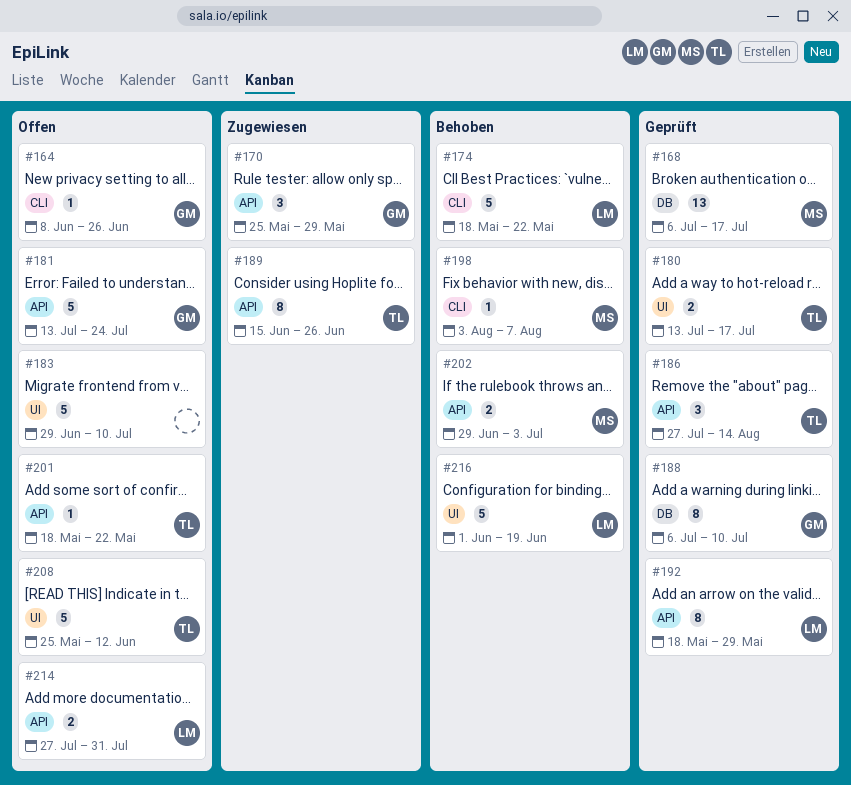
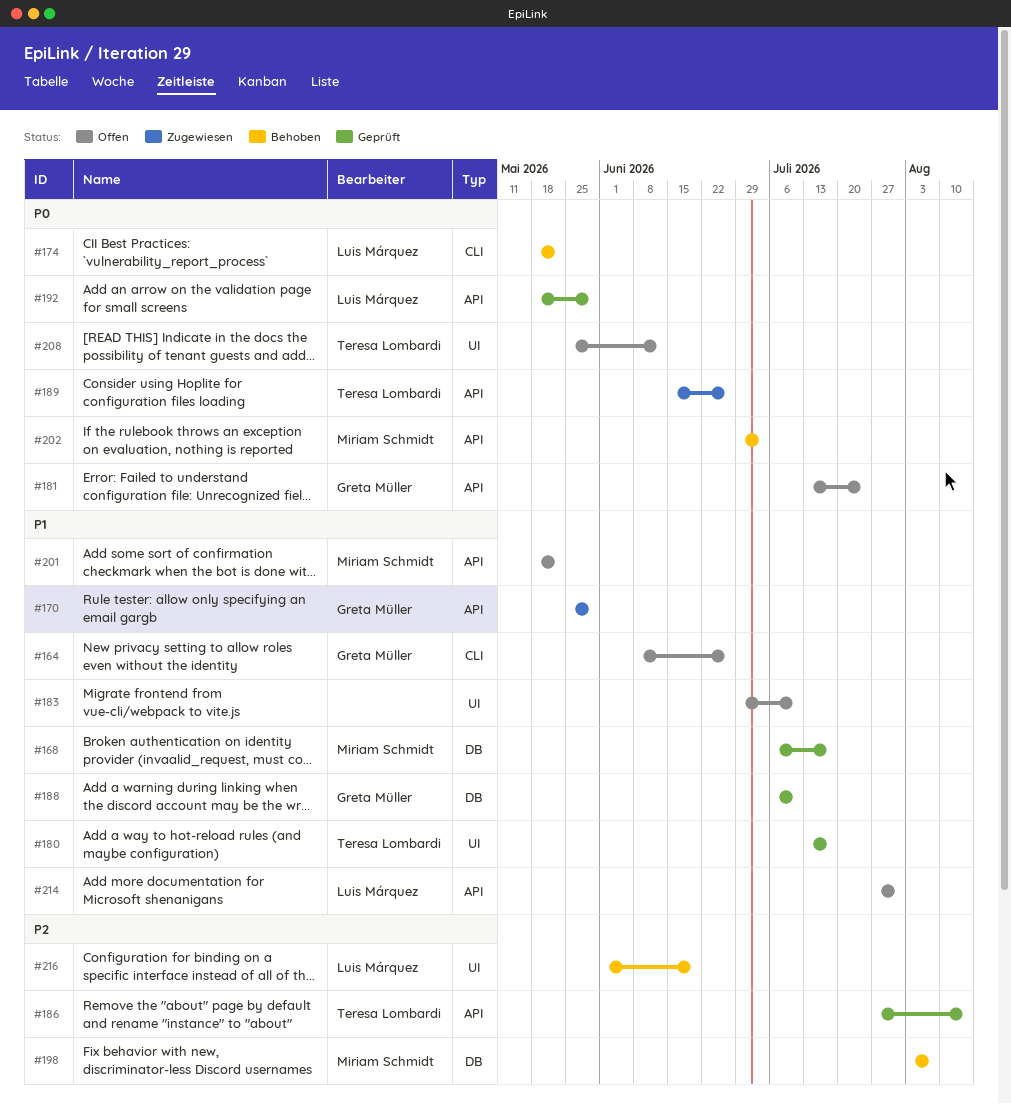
#198, label: CLI -> DB
#201, owner: Teresa Lombardi -> Miriam Schmidt

